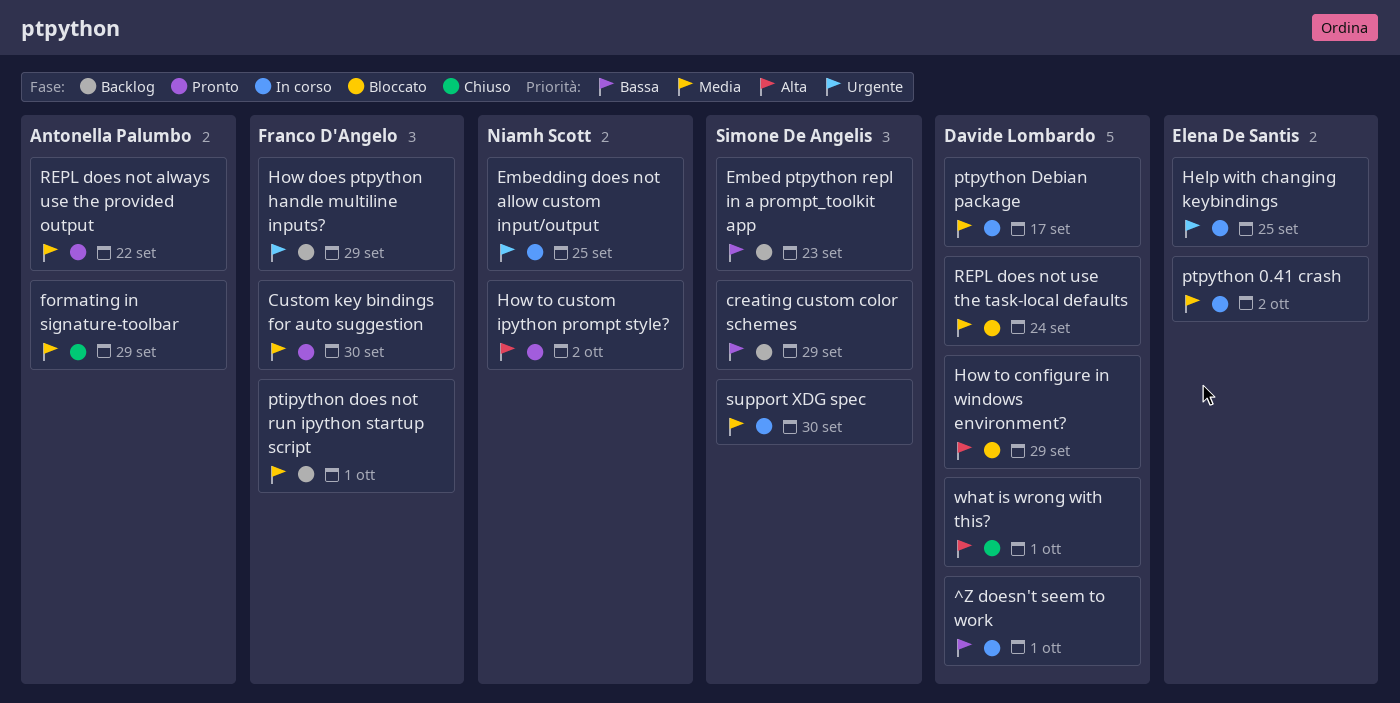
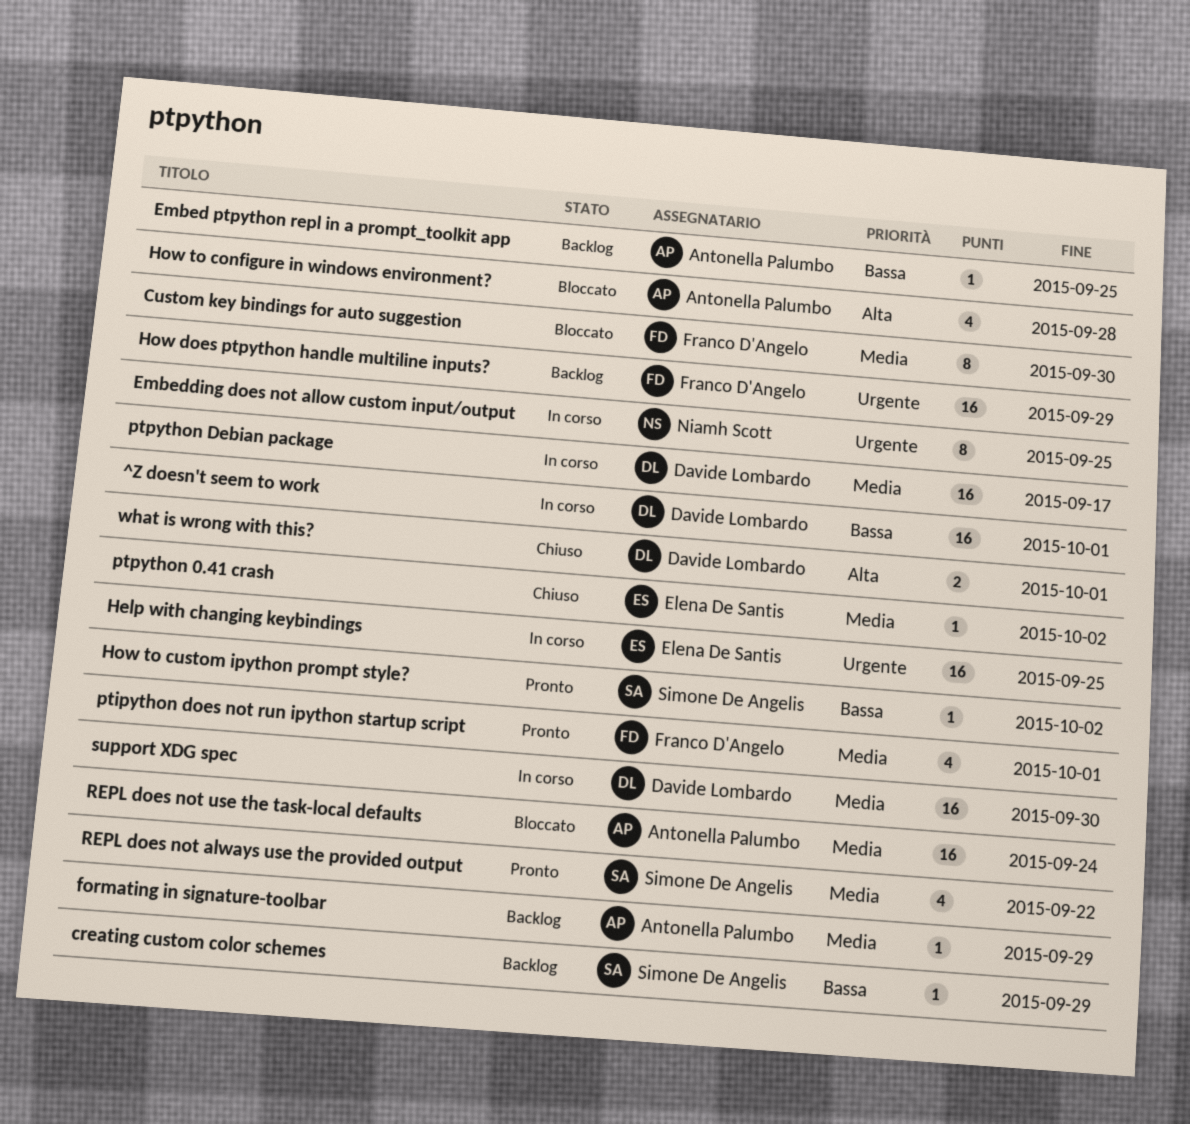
Custom key bindings for auto suggestion, status: Pronto -> Bloccato
Embed ptpython repl in a prompt_toolkit app, owner: Simone De Angelis -> Antonella Palumbo
Embed ptpython repl in a prompt_toolkit app, due: Sep 23 -> Sep 25
formating in signature-toolbar, status: Chiuso -> Backlog
How to configure in windows environment?, owner: Davide Lombardo -> Antonella Palumbo
How to configure in windows environment?, due: Sep 29 -> Sep 28
How to custom ipython prompt style?, owner: Niamh Scott -> Simone De Angelis
How to custom ipython prompt style?, priority: Alta -> Bassa
ptipython does not run ipython startup script, status: Backlog -> Pronto
ptpython 0.41 crash, status: In corso -> Chiuso
REPL does not always use the provided output, owner: Antonella Palumbo -> Simone De Angelis
REPL does not use the task-local defaults, owner: Davide Lombardo -> Antonella Palumbo
support XDG spec, owner: Simone De Angelis -> Davide Lombardo

